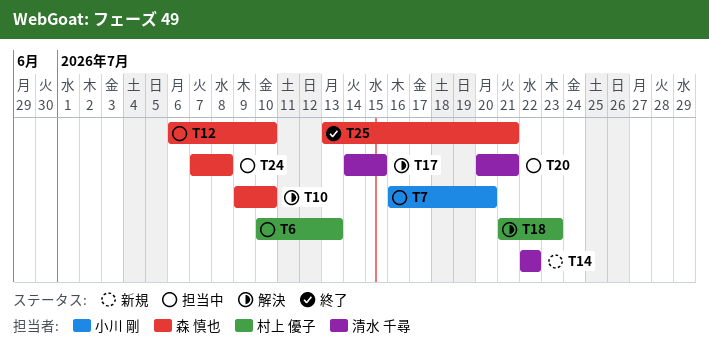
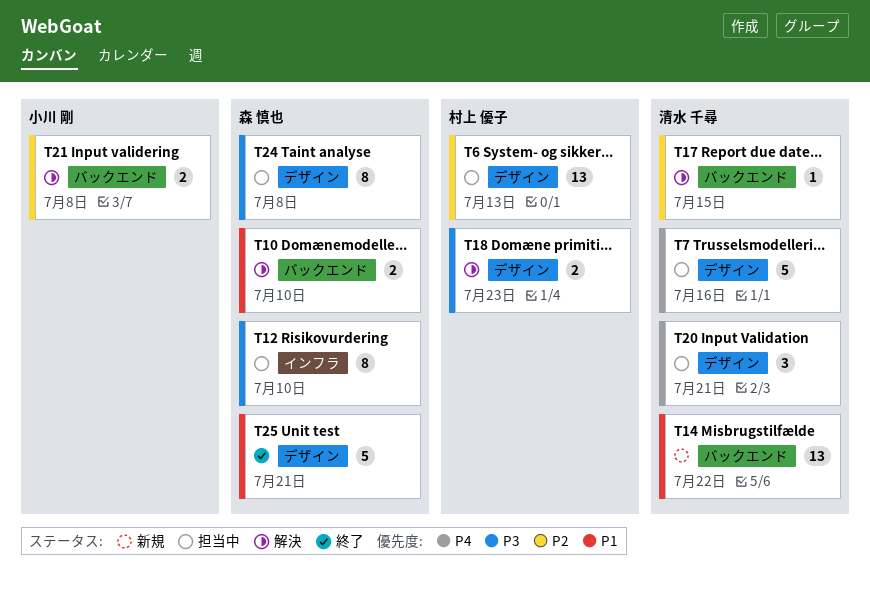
T7, owner: 小川 剛 -> 清水 千尋
T7, due: Jul 20 -> Jul 16
T21: none -> present

